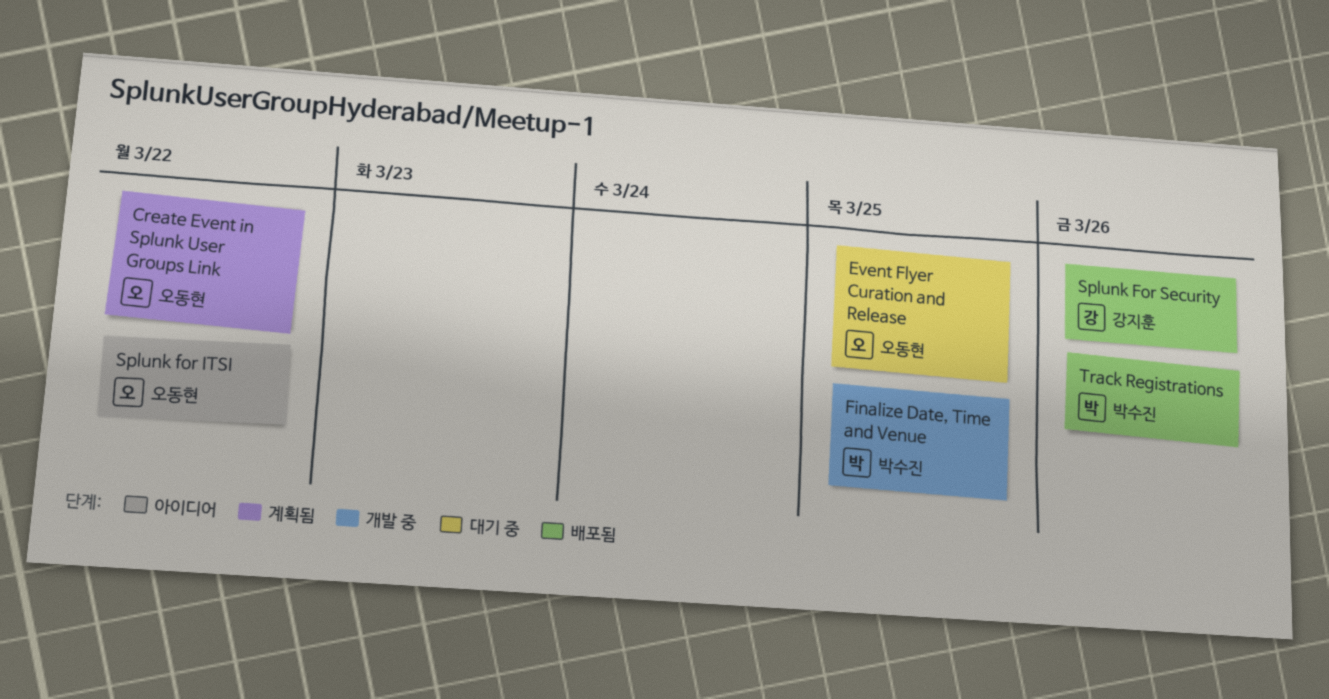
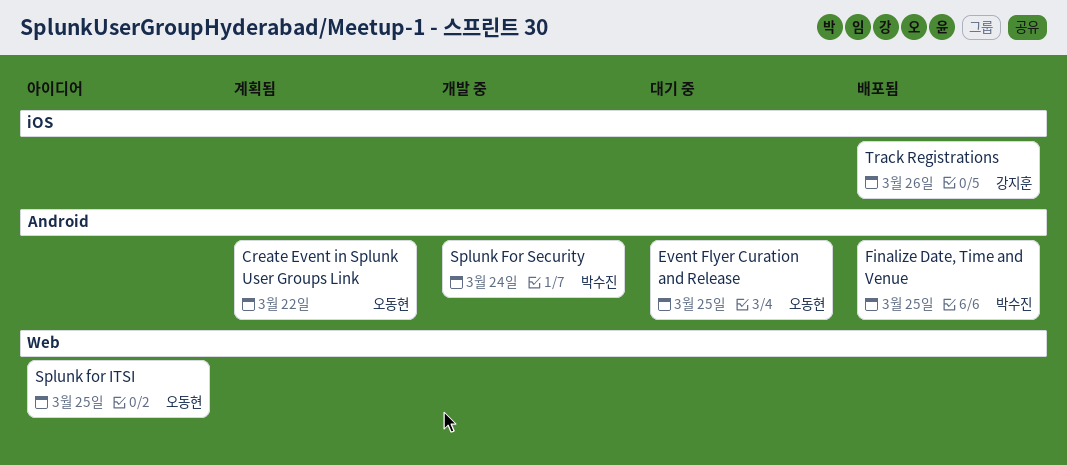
Finalize Date, Time and Venue, status: 개발 중 -> 배포됨
Splunk for ITSI, due: Mar 22 -> Mar 25
Splunk For Security, status: 배포됨 -> 개발 중
Splunk For Security, owner: 강지훈 -> 박수진
Splunk For Security, due: Mar 26 -> Mar 24
Track Registrations, owner: 박수진 -> 강지훈

